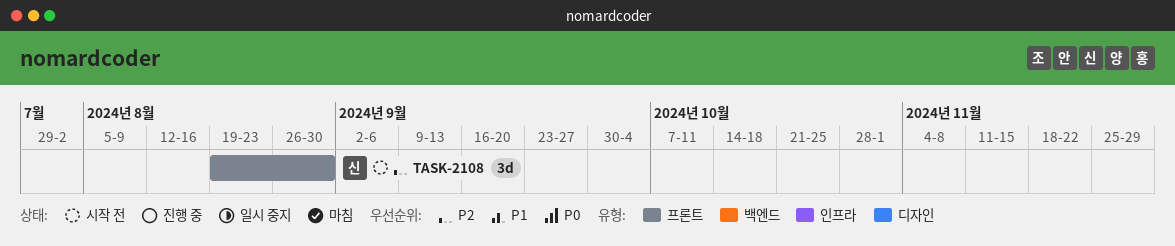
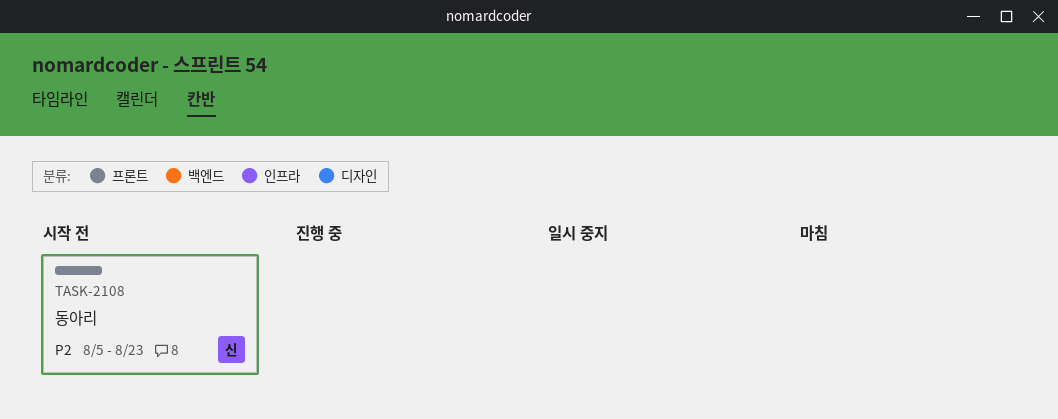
TASK-2108, start: Aug 19 -> Aug 5
TASK-2108, due: Aug 30 -> Aug 23

